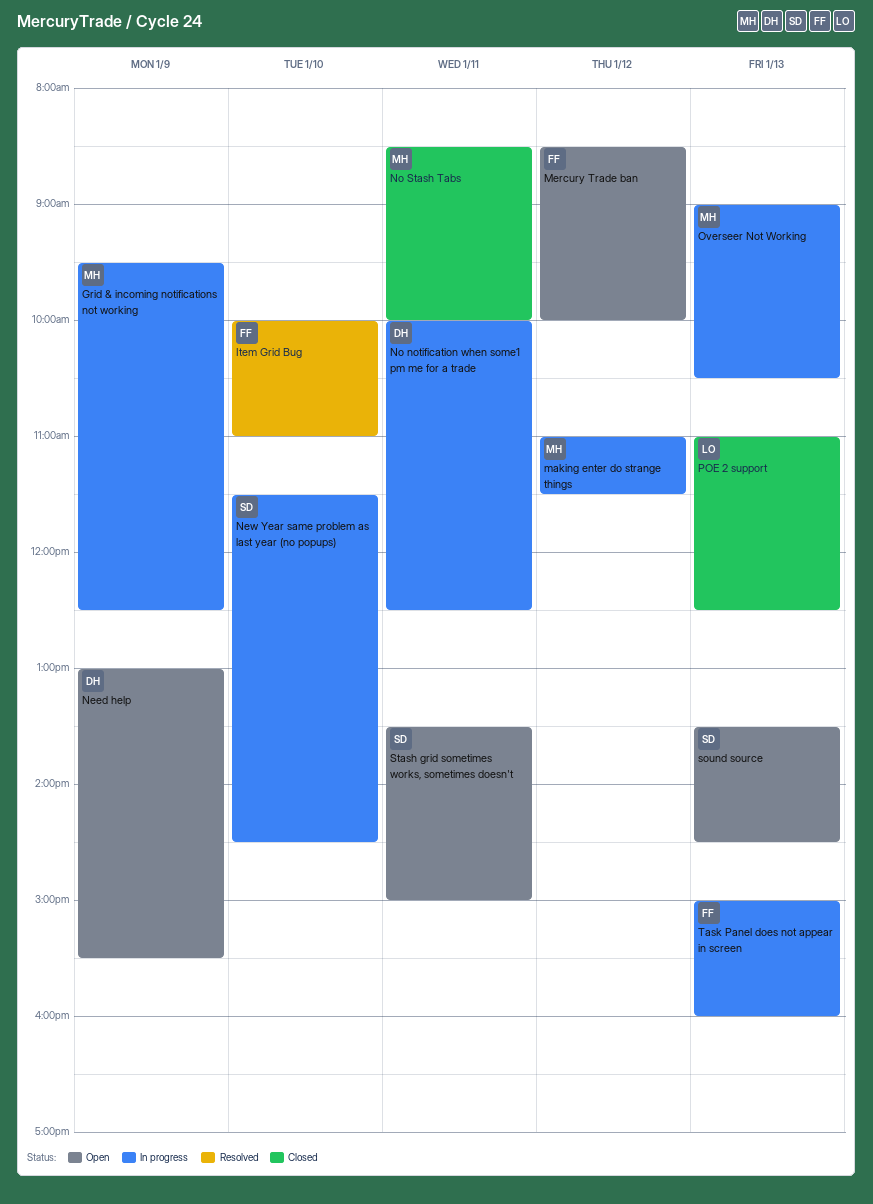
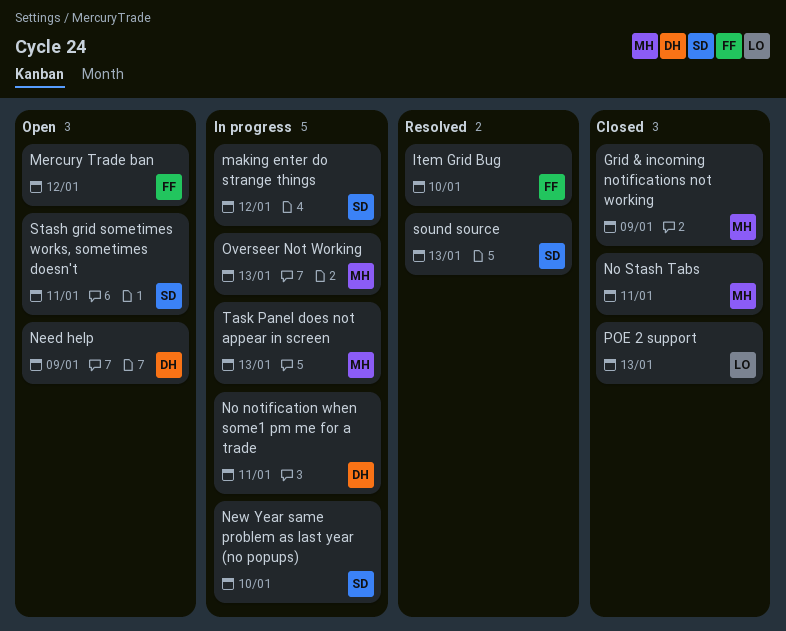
Grid & incoming notifications not working, status: In progress -> Closed
making enter do strange things, owner: MH -> SD
sound source, status: Open -> Resolved
Task Panel does not appear in screen, owner: FF -> MH

